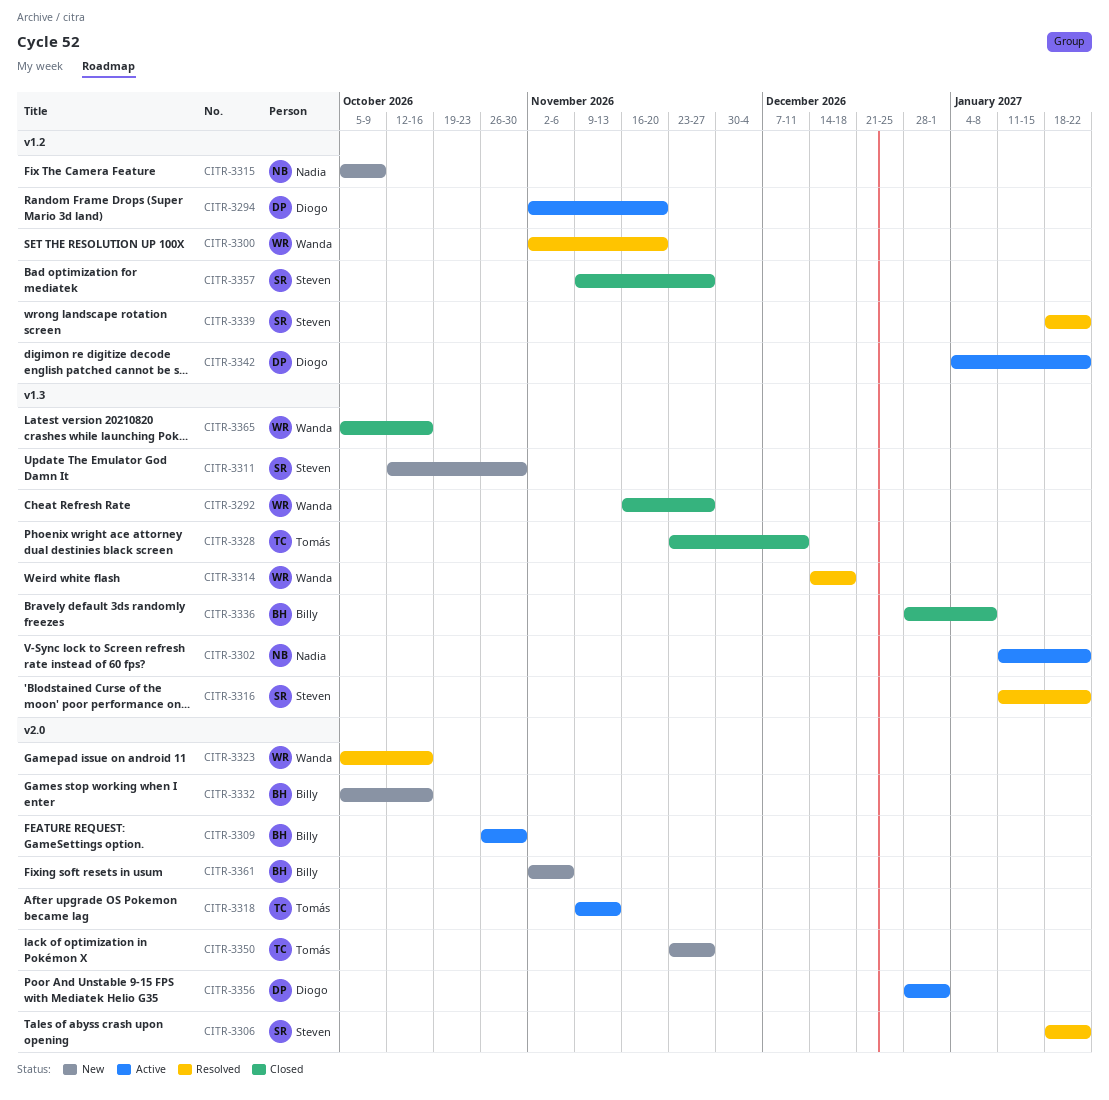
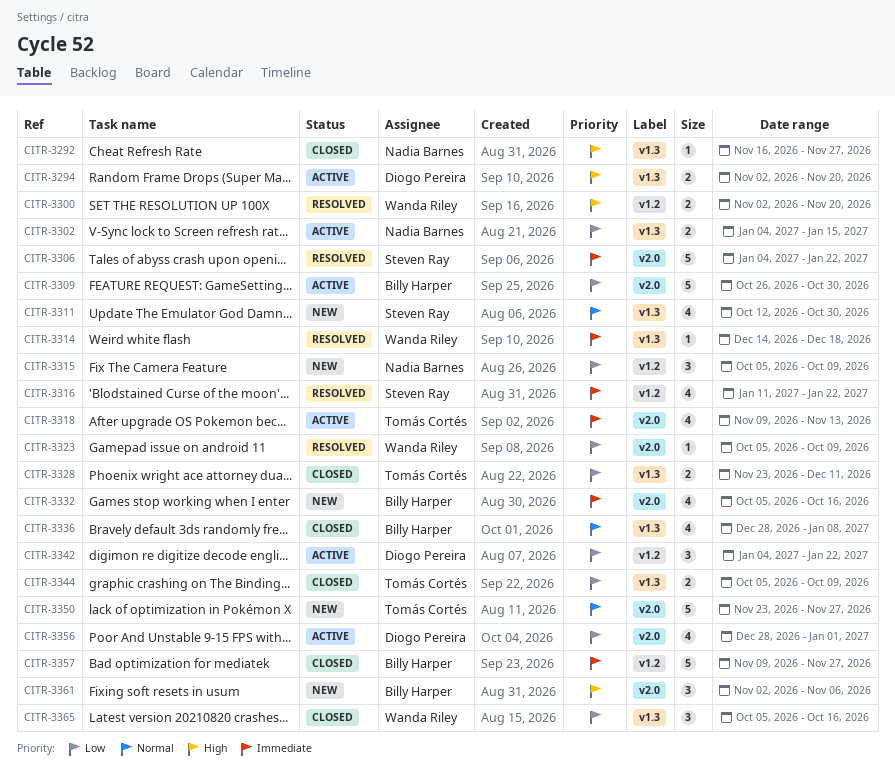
CITR-3292, owner: Wanda Riley -> Nadia Barnes
CITR-3294, label: v1.2 -> v1.3
CITR-3302, start: Jan 11 -> Jan 4
CITR-3302, due: Jan 22 -> Jan 15
CITR-3306, start: Jan 18 -> Jan 4
CITR-3316, label: v1.3 -> v1.2
CITR-3323, due: Oct 16 -> Oct 9
CITR-3339: present -> none
CITR-3344: none -> present
CITR-3357, owner: Steven Ray -> Billy Harper

